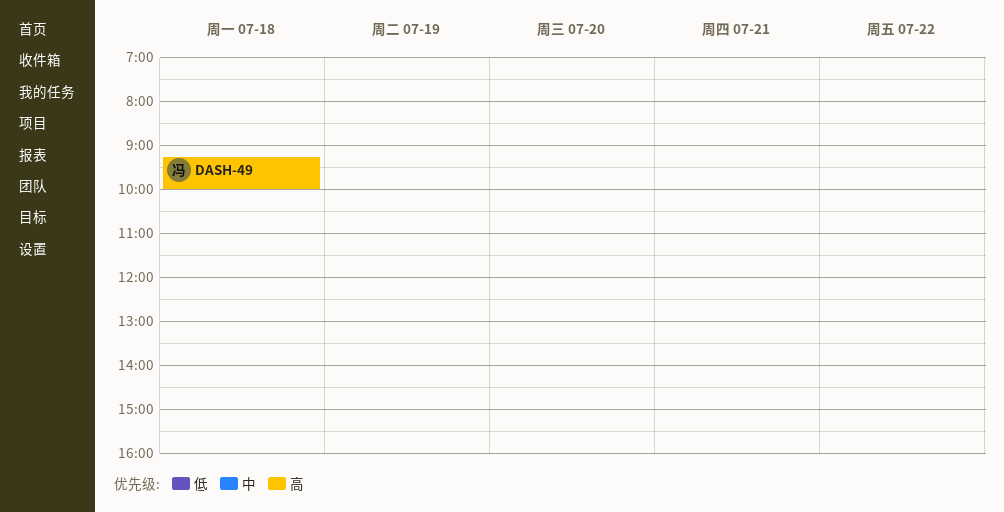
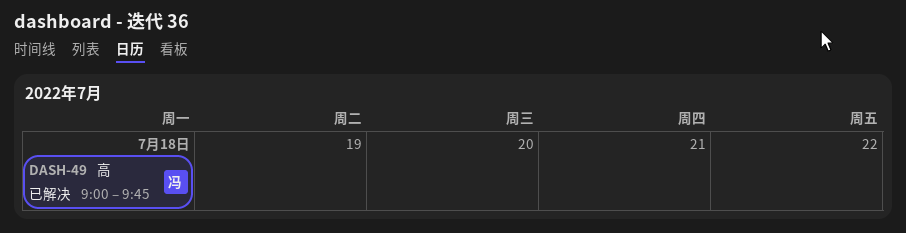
DASH-49, begins: 09:15 -> 09:00
DASH-49, ends: 10:00 -> 09:45

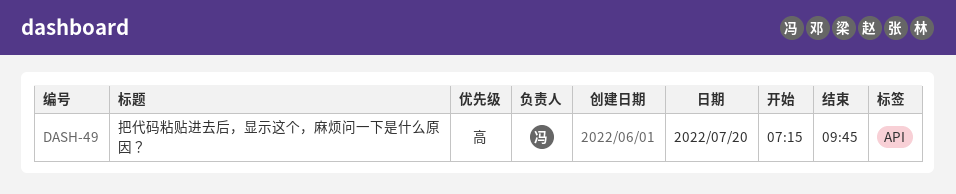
DASH-49, day: Jul 18 -> Jul 20
DASH-49, begins: 09:00 -> 07:15

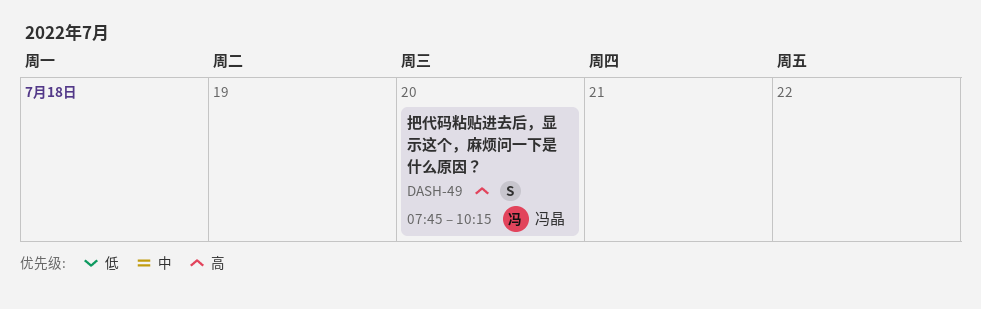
DASH-49, begins: 07:15 -> 07:45
DASH-49, ends: 09:45 -> 10:15

